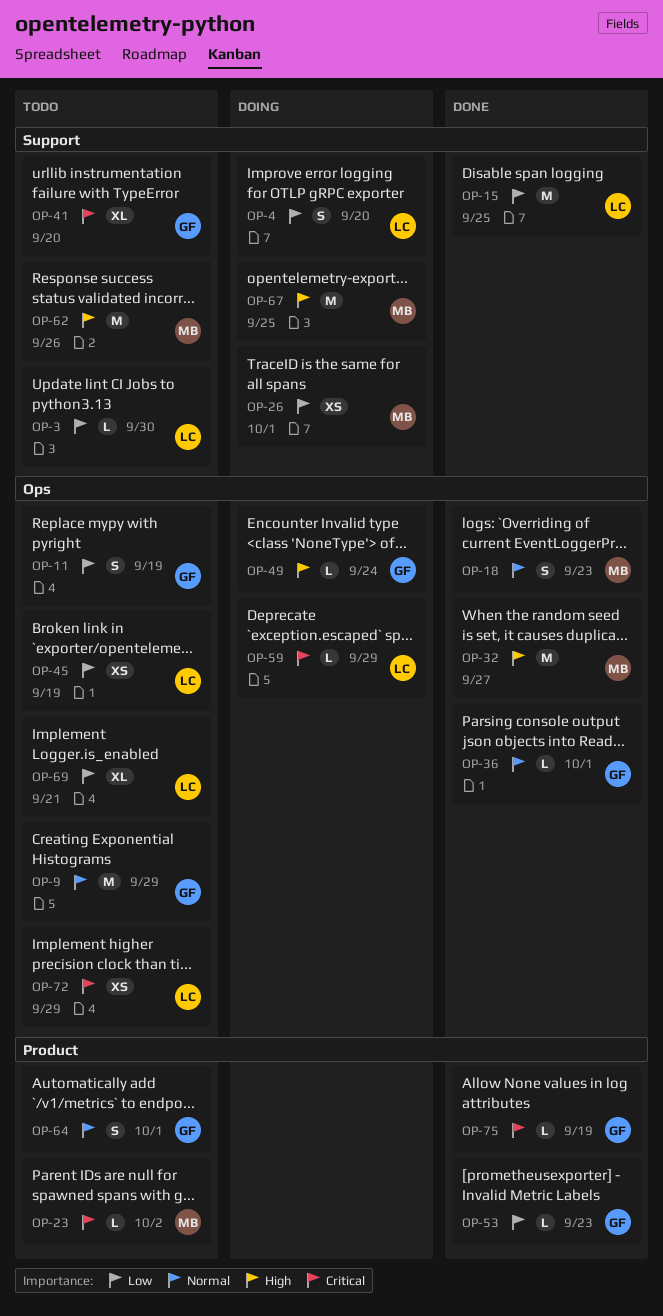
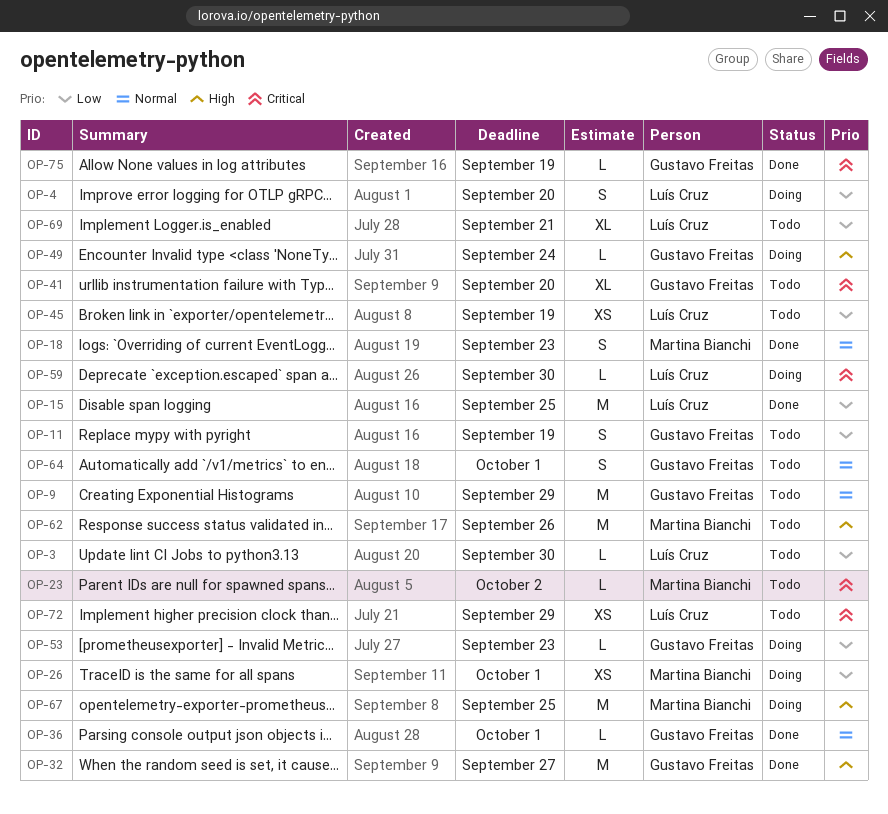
OP-32, owner: Martina Bianchi -> Gustavo Freitas
OP-53, status: Done -> Doing
OP-59, due: Sep 29 -> Sep 30

